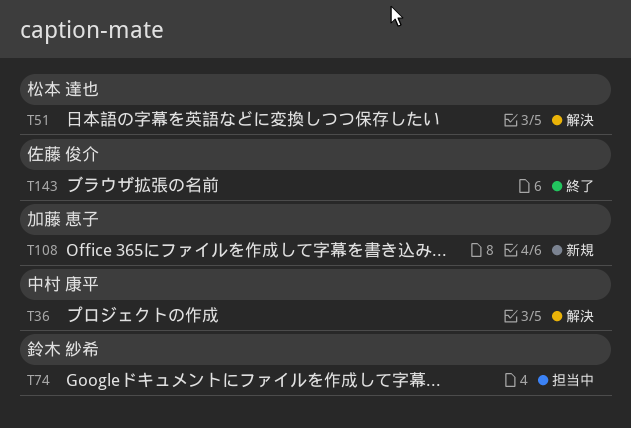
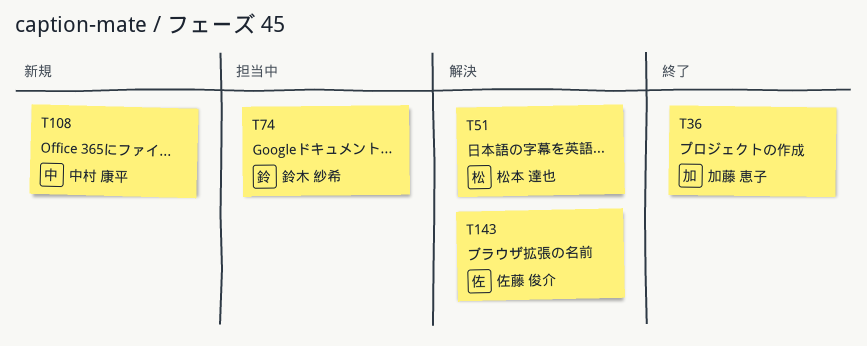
T36, status: 解決 -> 終了
T36, owner: 中村 康平 -> 加藤 恵子
T108, owner: 加藤 恵子 -> 中村 康平
T143, status: 終了 -> 解決

